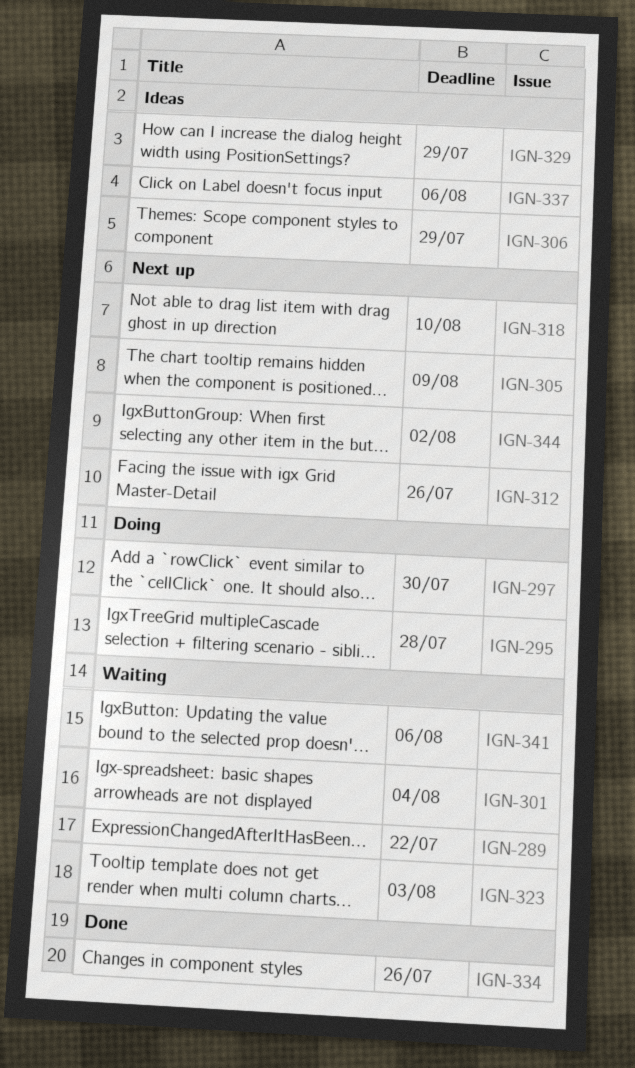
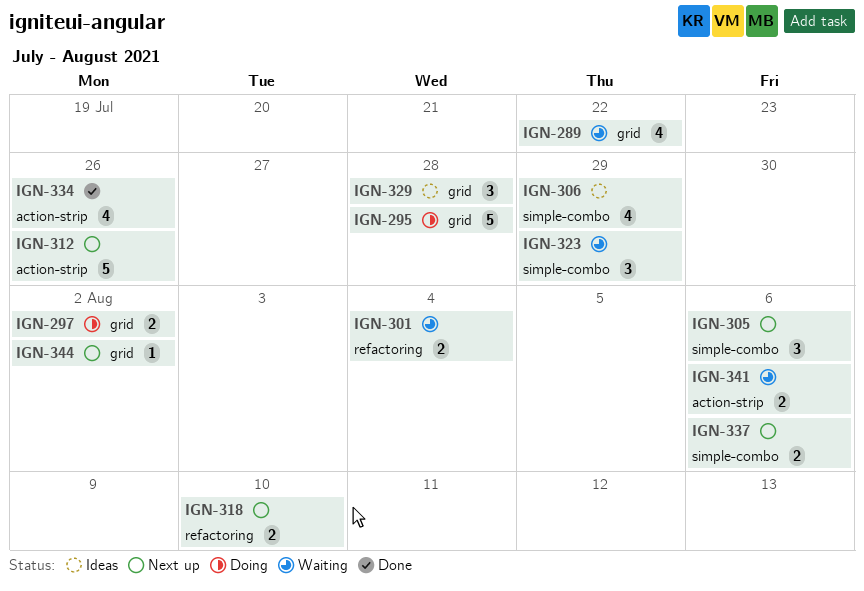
IGN-297, due: Jul 30 -> Aug 2
IGN-305, due: Aug 9 -> Aug 6
IGN-323, due: Aug 3 -> Jul 29
IGN-329, due: Jul 29 -> Jul 28
IGN-337, status: Ideas -> Next up

